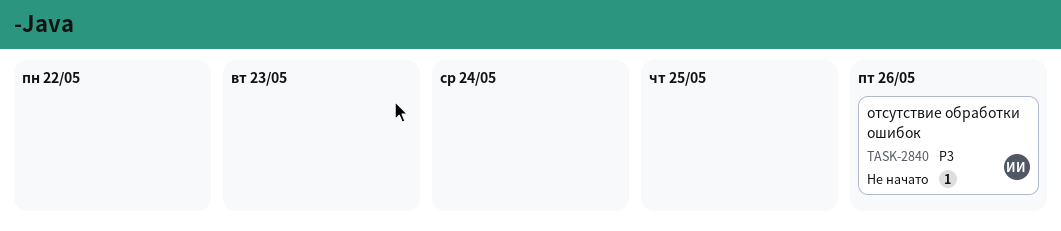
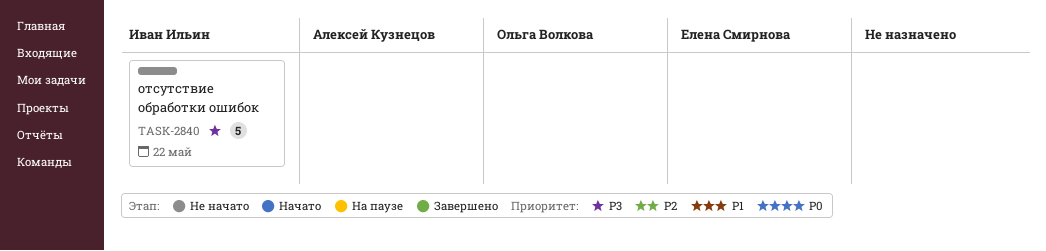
TASK-2840, estimate: 1 -> 5
TASK-2840, due: May 26 -> May 22

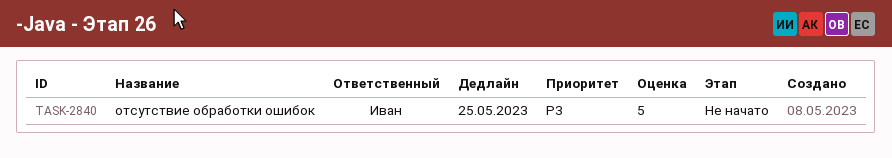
TASK-2840, due: May 22 -> May 25

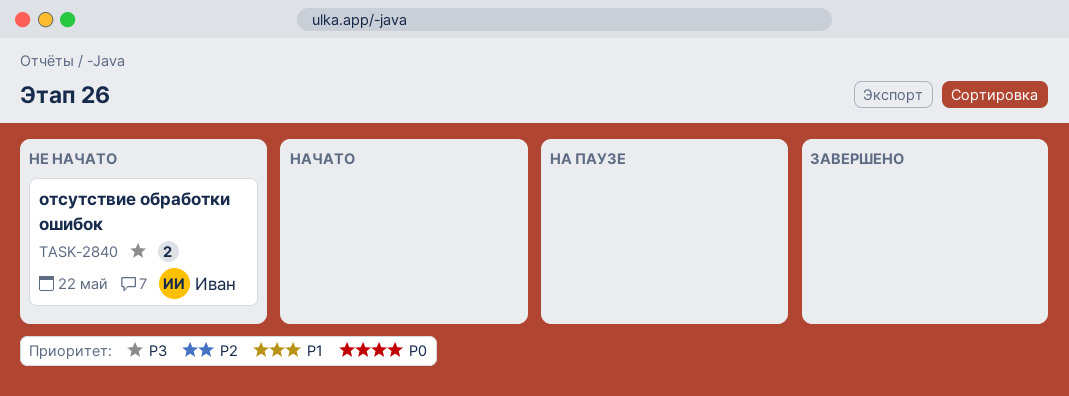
TASK-2840, estimate: 5 -> 2
TASK-2840, due: May 25 -> May 22

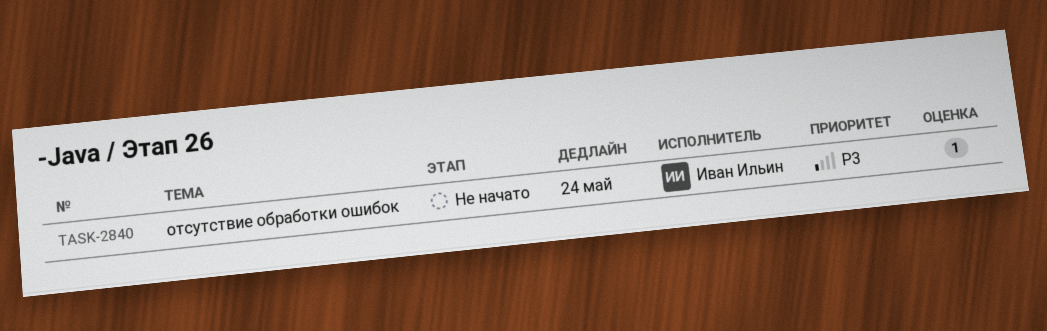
TASK-2840, estimate: 2 -> 1
TASK-2840, due: May 22 -> May 24

